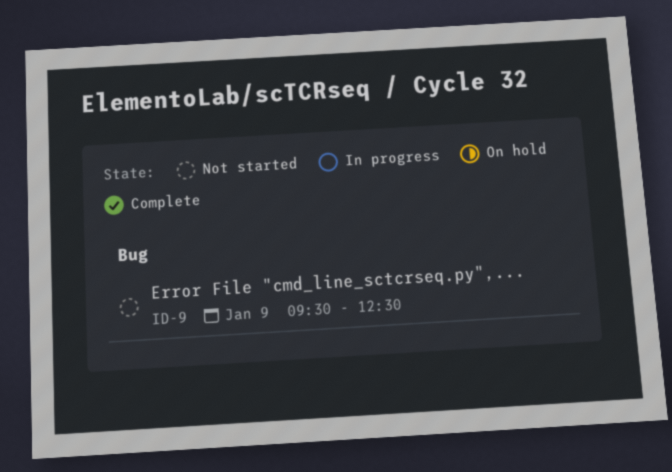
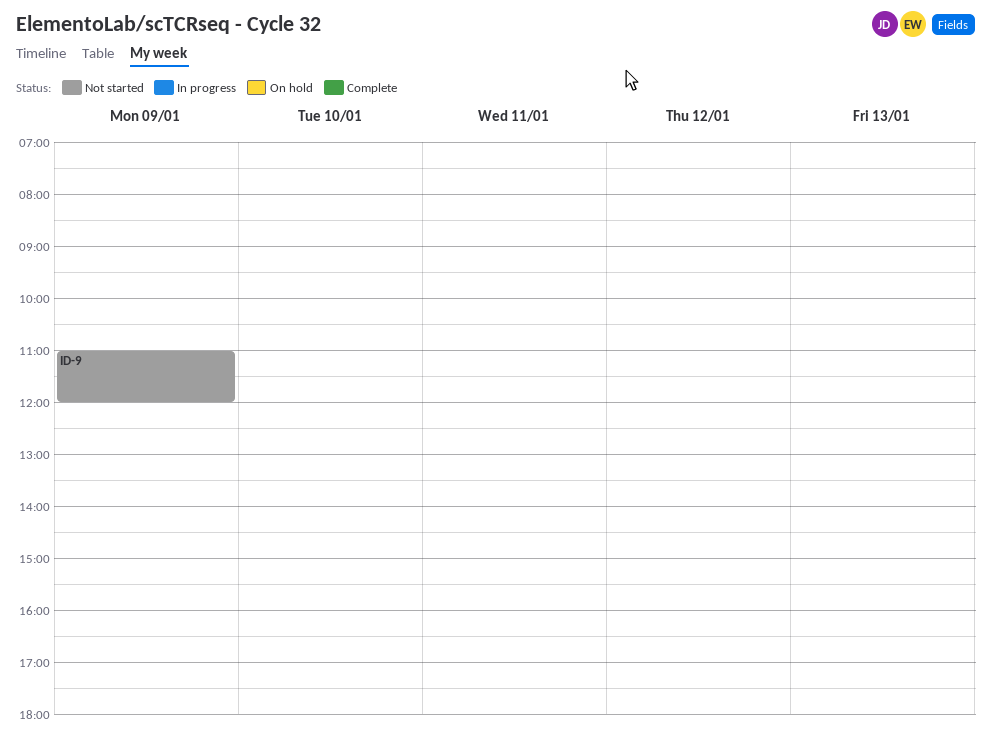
ID-9, begins: 09:30 -> 11:00
ID-9, ends: 12:30 -> 12:00

